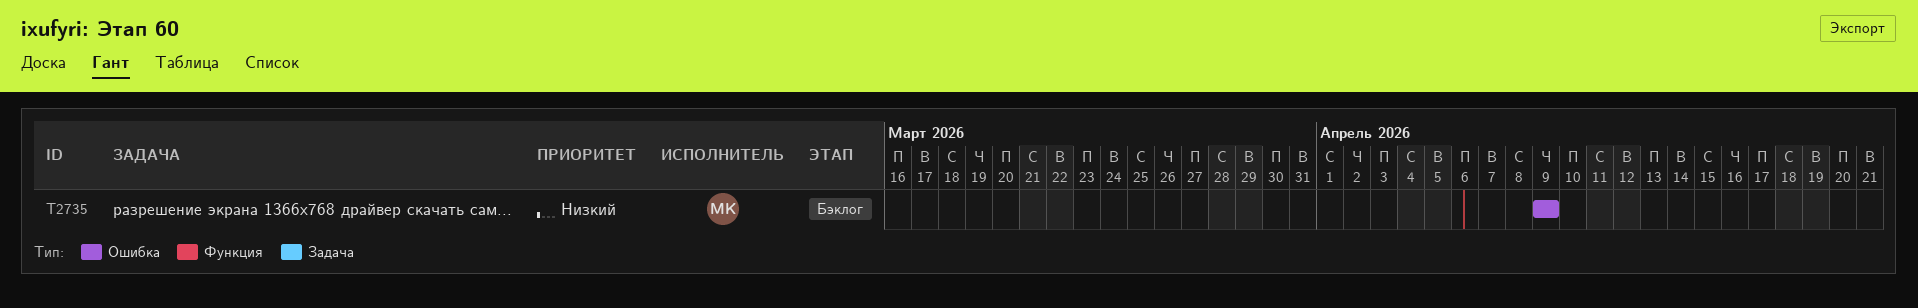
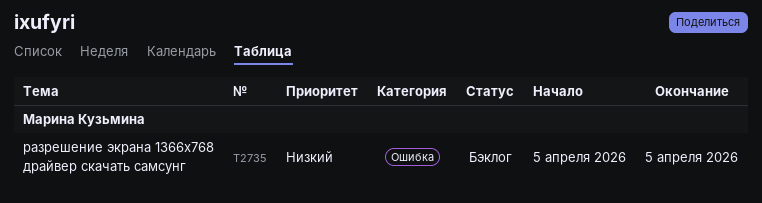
T2735, start: Apr 9 -> Apr 5
T2735, due: Apr 9 -> Apr 5

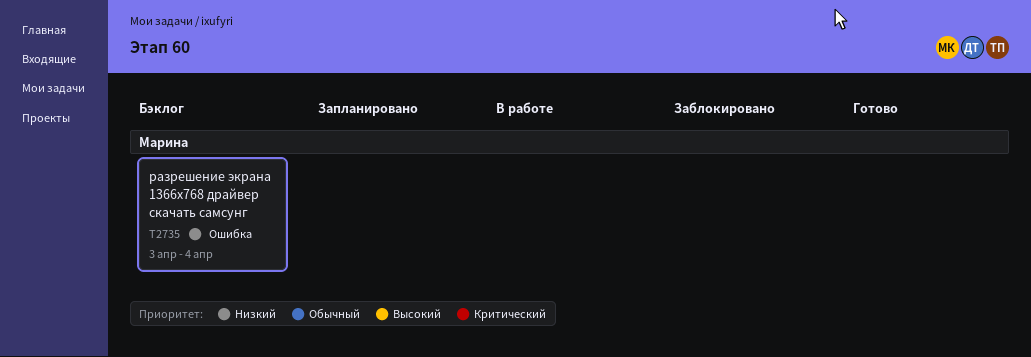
T2735, start: Apr 5 -> Apr 3
T2735, due: Apr 5 -> Apr 4

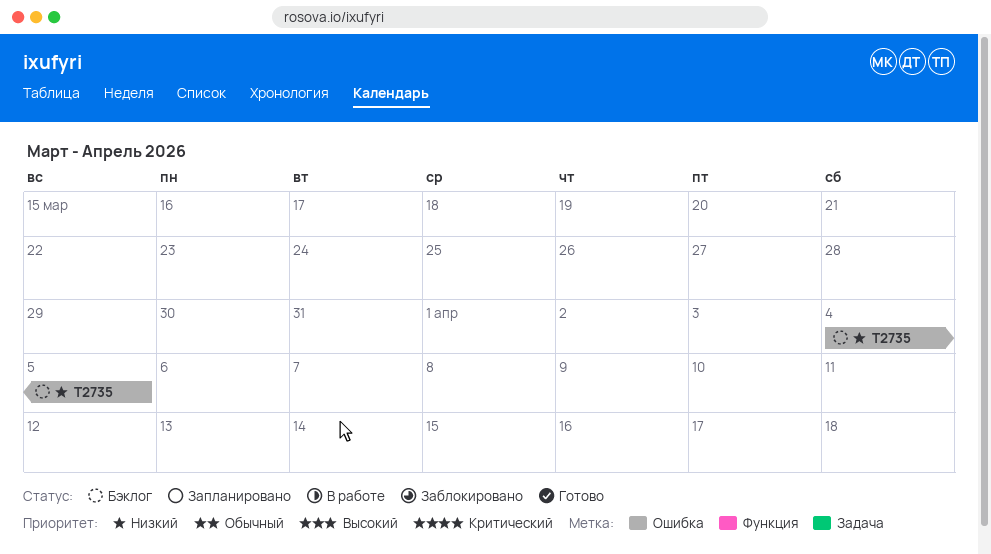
T2735, start: Apr 3 -> Apr 4
T2735, due: Apr 4 -> Apr 5

